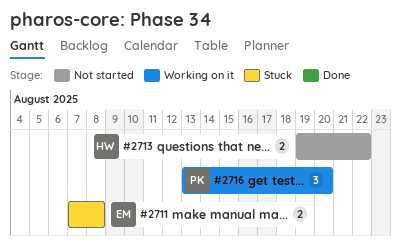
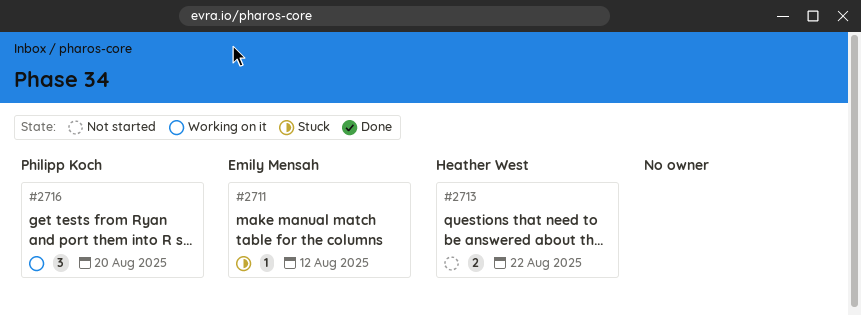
#2711, estimate: 2 -> 1
#2711, due: Aug 8 -> Aug 12

